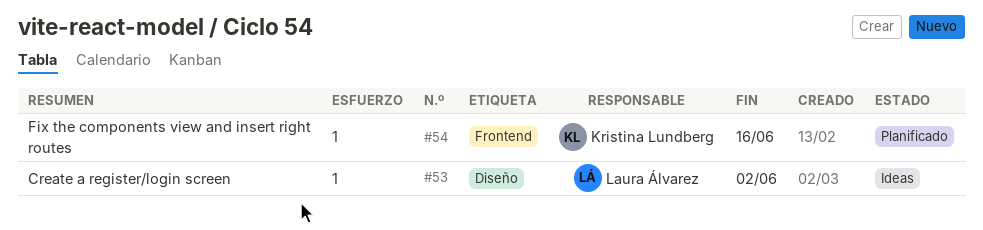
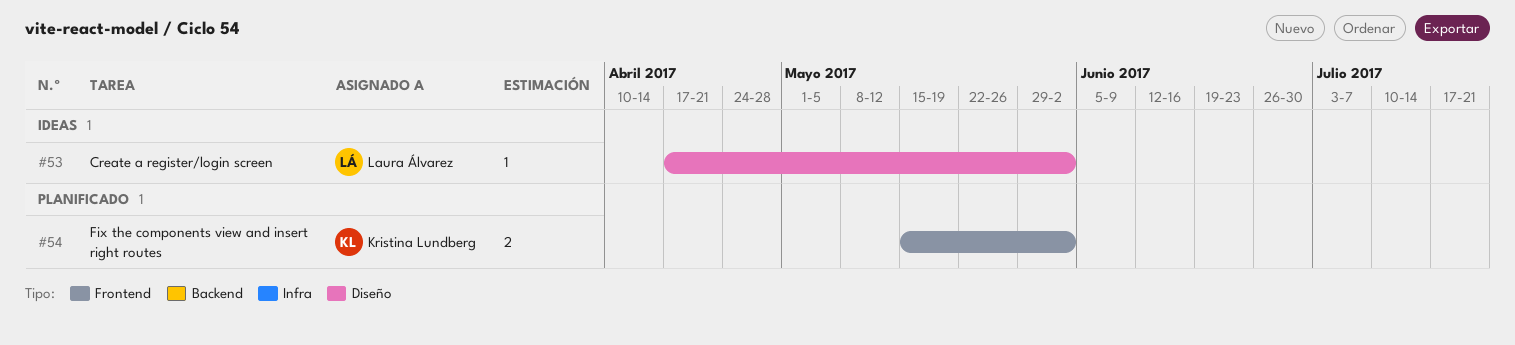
#54, estimate: 1 -> 2
#54, due: Jun 16 -> Jun 2

